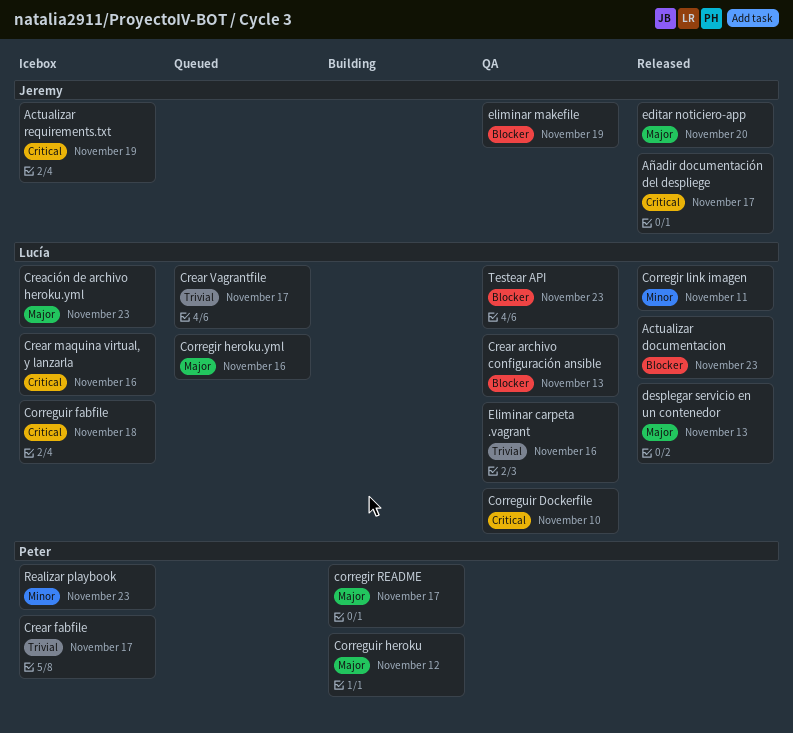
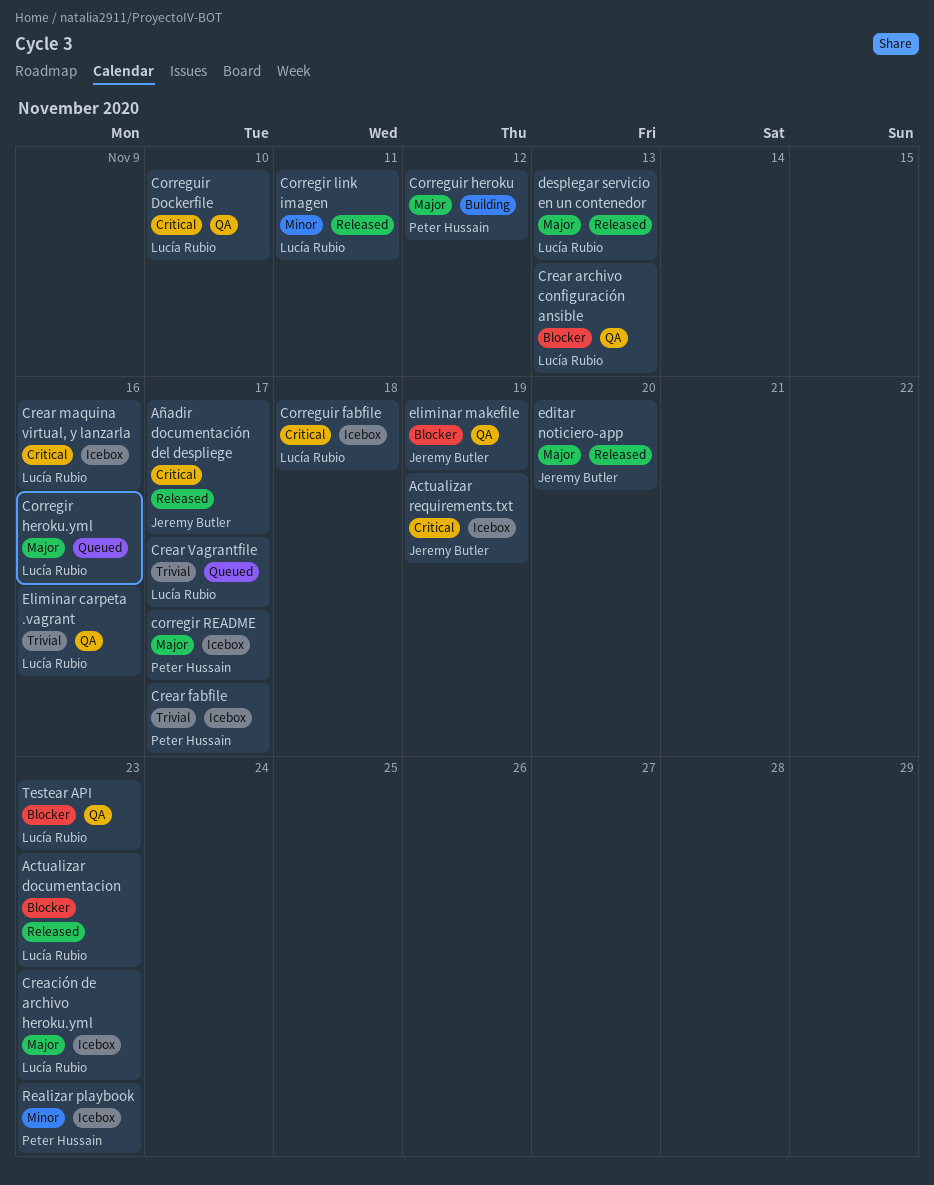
corregir README, status: Building -> Icebox

